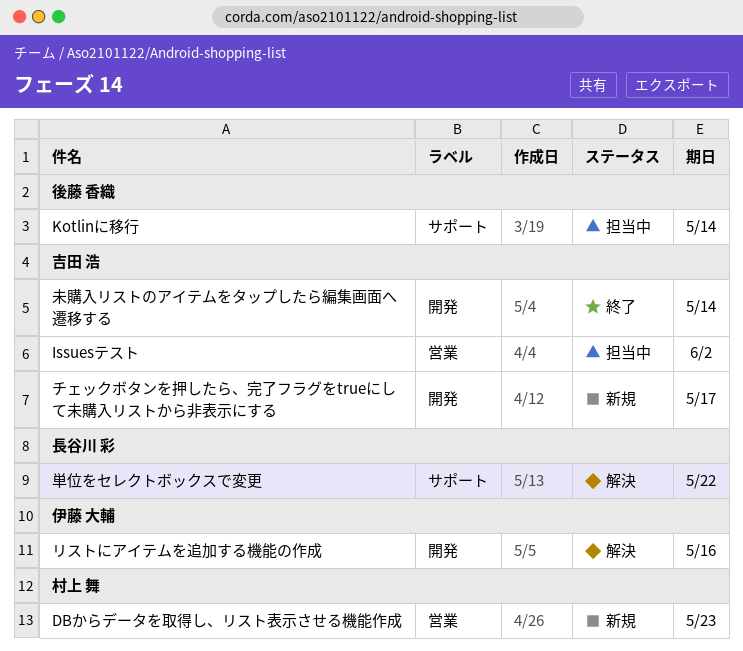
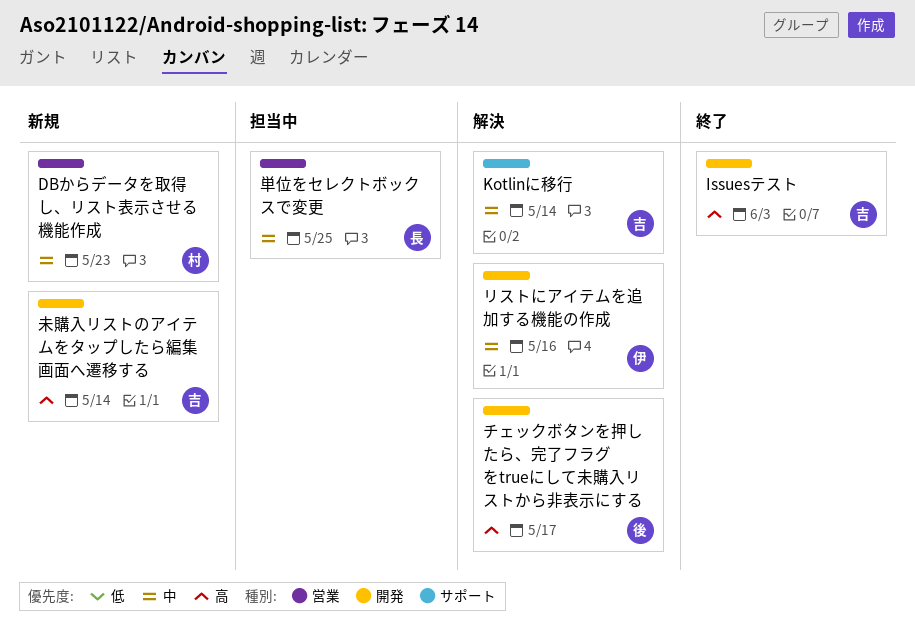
Issuesテスト, status: 担当中 -> 終了
Issuesテスト, label: 営業 -> 開発
Issuesテスト, due: Jun 2 -> Jun 3
Kotlinに移行, status: 担当中 -> 解決
Kotlinに移行, owner: 後藤 香織 -> 吉田 浩
チェックボタンを押したら、完了フラグをtrueにして未購入リストから非表示にする, status: 新規 -> 解決
チェックボタンを押したら、完了フラグをtrueにして未購入リストから非表示にする, owner: 吉田 浩 -> 後藤 香織
単位をセレクトボックスで変更, status: 解決 -> 担当中
単位をセレクトボックスで変更, label: サポート -> 営業
単位をセレクトボックスで変更, due: May 22 -> May 25
未購入リストのアイテムをタップしたら編集画面へ遷移する, status: 終了 -> 新規

